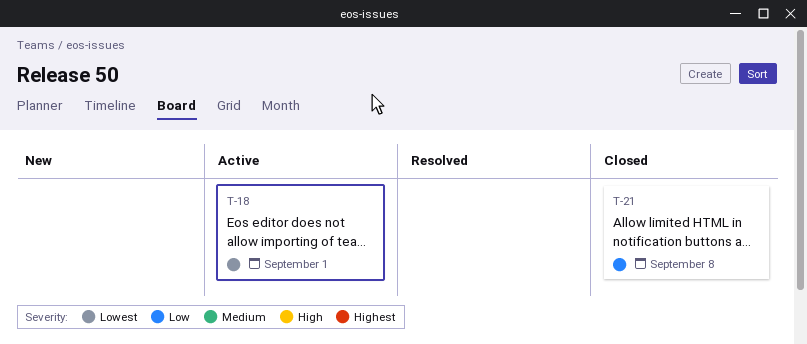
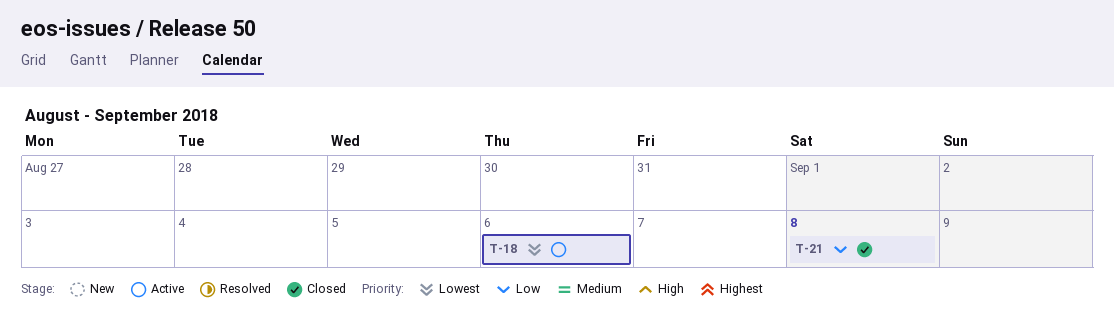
T-18, due: Sep 1 -> Sep 6

